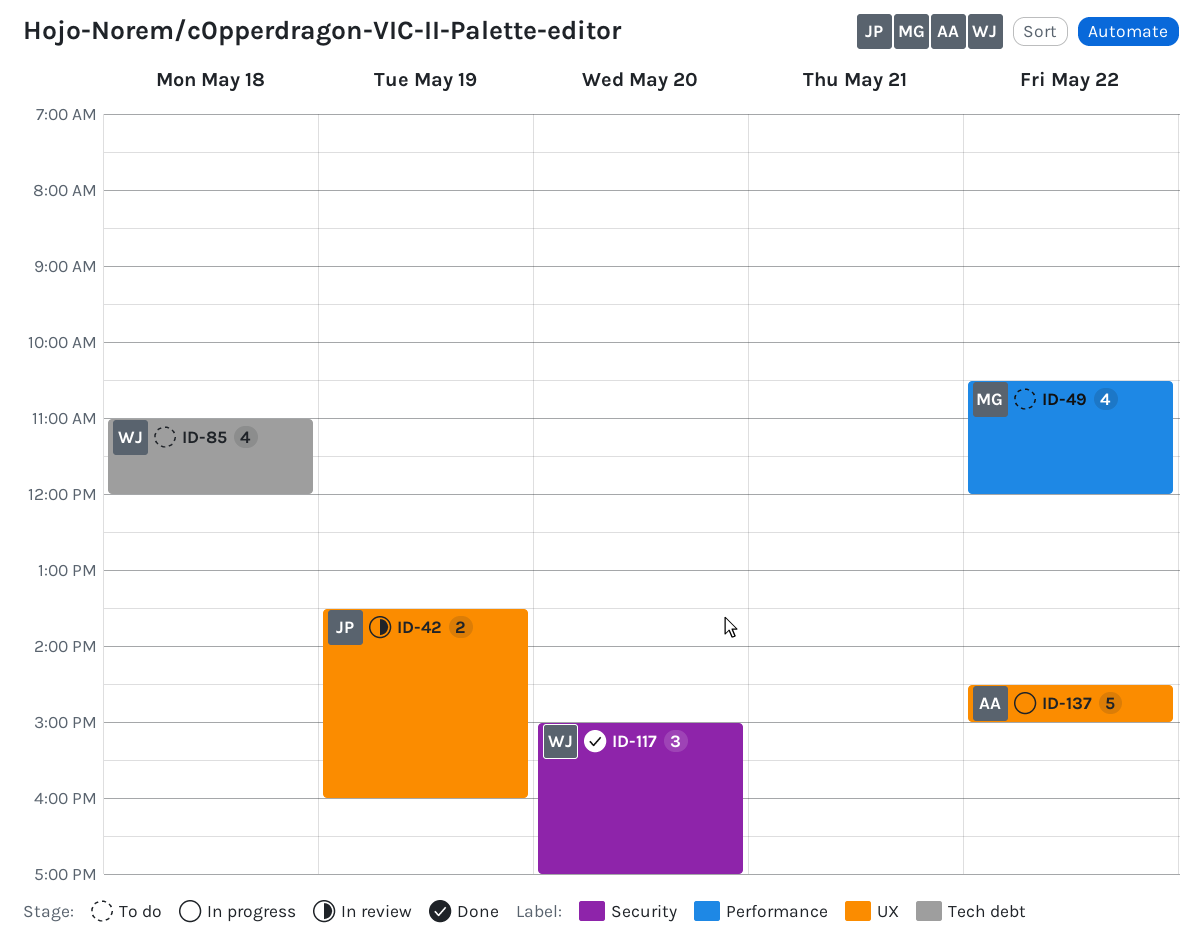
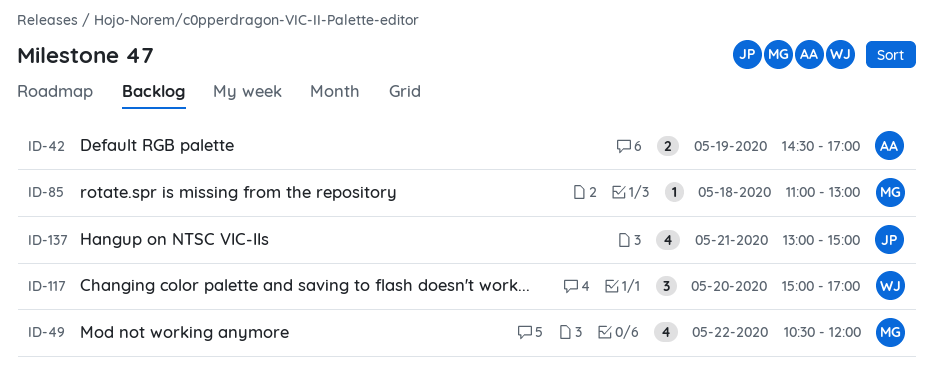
ID-42, owner: JP -> AA
ID-42, begins: 13:30 -> 14:30
ID-42, ends: 16:00 -> 17:00
ID-85, owner: WJ -> MG
ID-85, estimate: 4 -> 1
ID-85, ends: 12:00 -> 13:00
ID-137, owner: AA -> JP
ID-137, estimate: 5 -> 4
ID-137, day: May 22 -> May 21
ID-137, begins: 14:30 -> 13:00

